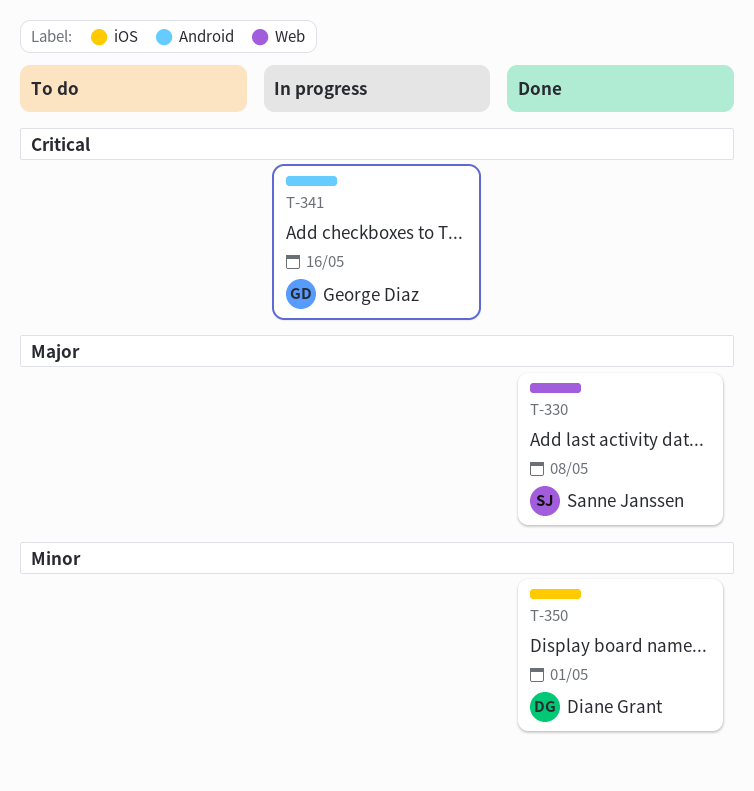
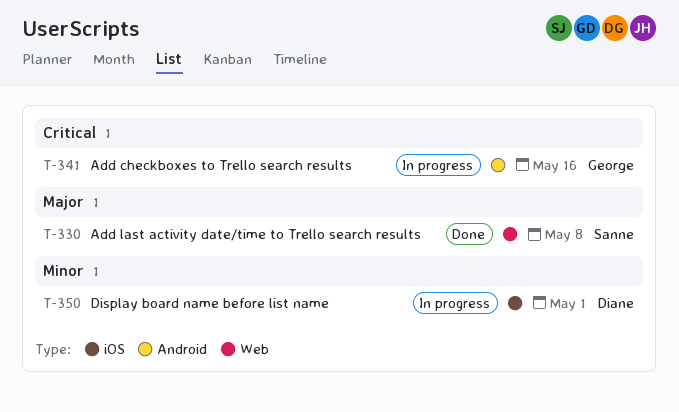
T-350, status: Done -> In progress

